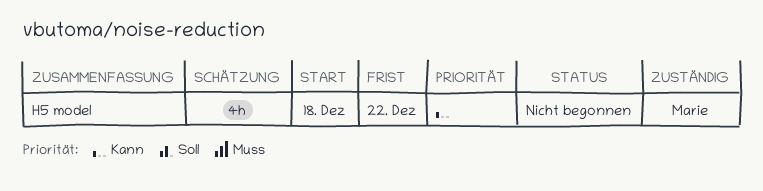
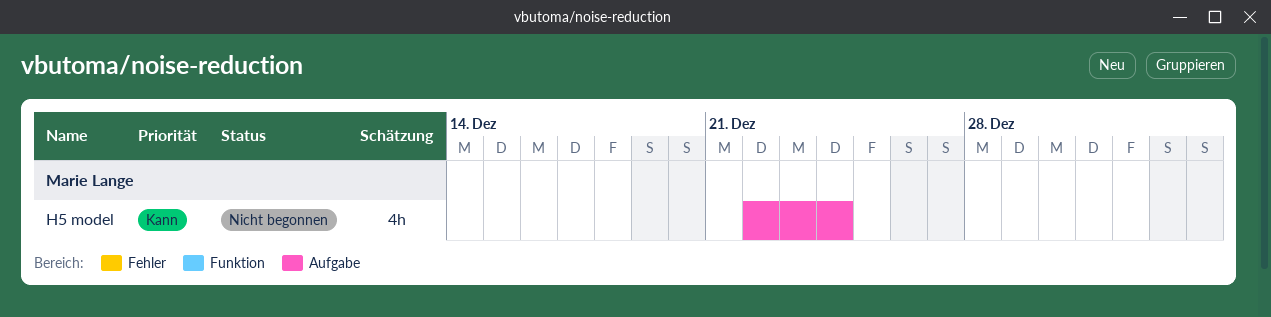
H5 model, start: Dec 18 -> Dec 22
H5 model, due: Dec 22 -> Dec 24

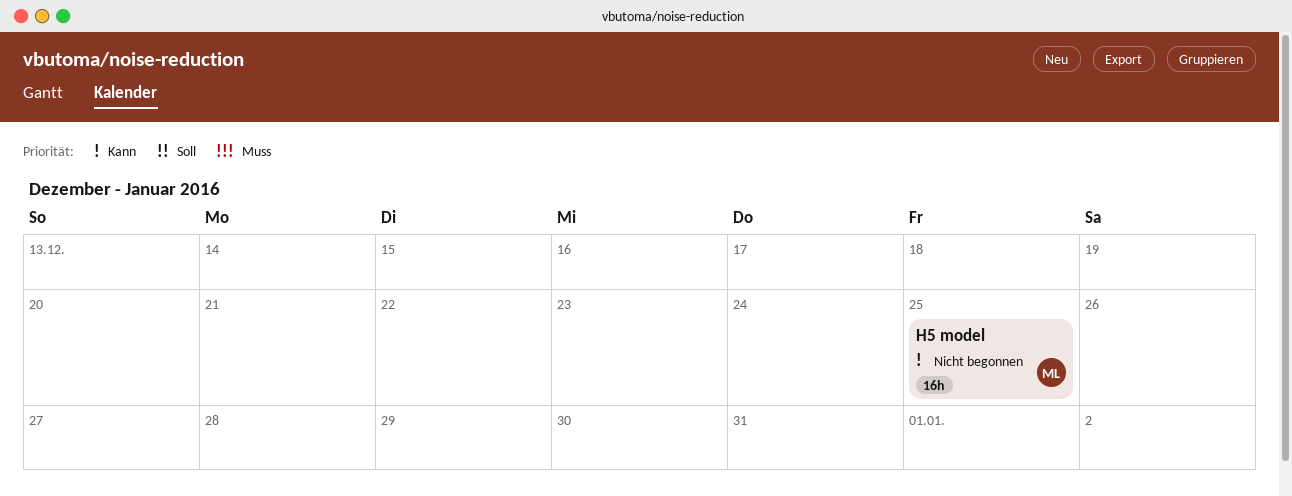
H5 model, estimate: 4h -> 16h
H5 model, due: Dec 24 -> Dec 25

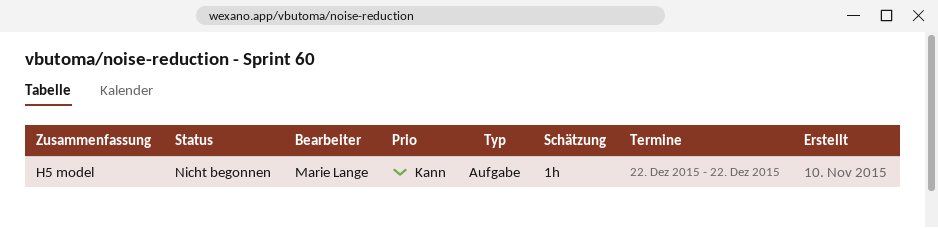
H5 model, estimate: 16h -> 1h
H5 model, due: Dec 25 -> Dec 22

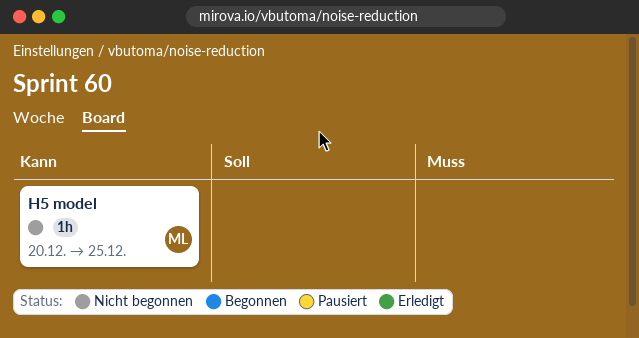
H5 model, start: Dec 22 -> Dec 20
H5 model, due: Dec 22 -> Dec 25

